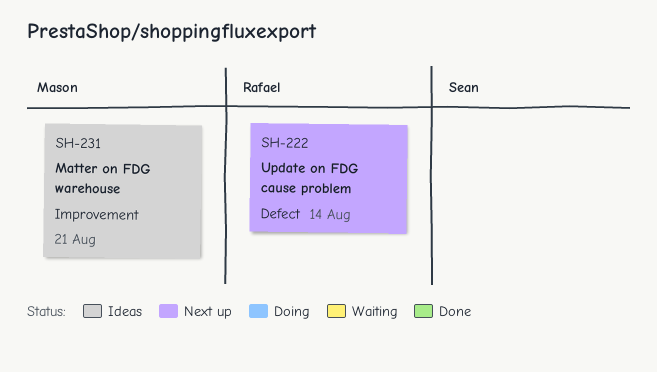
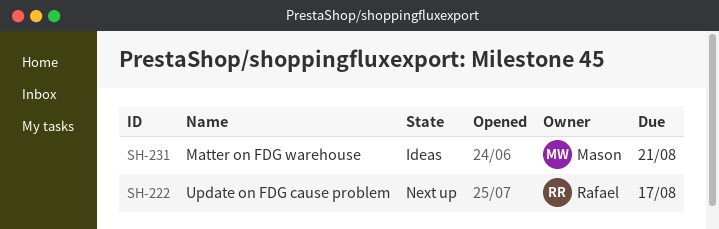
SH-222, due: Aug 14 -> Aug 17

